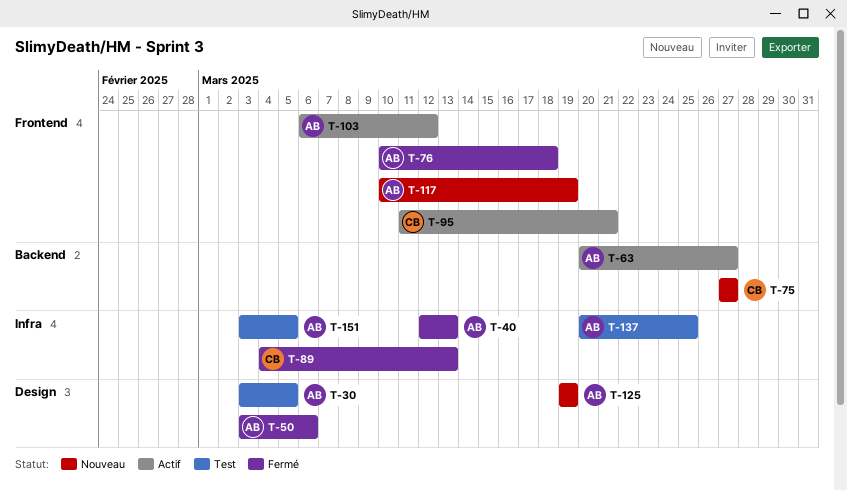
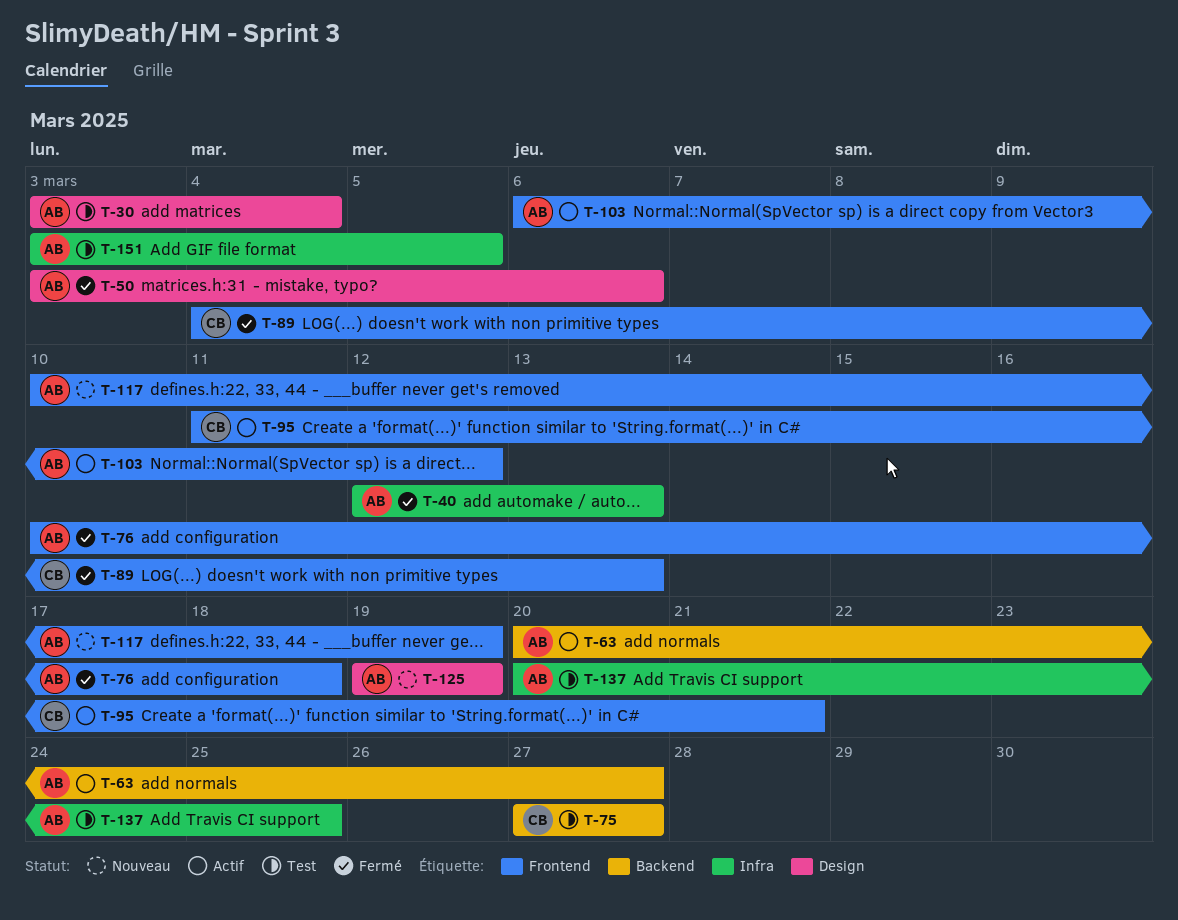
T-30, due: Mar 5 -> Mar 4
T-75, status: Nouveau -> Test
T-89, label: Infra -> Frontend

